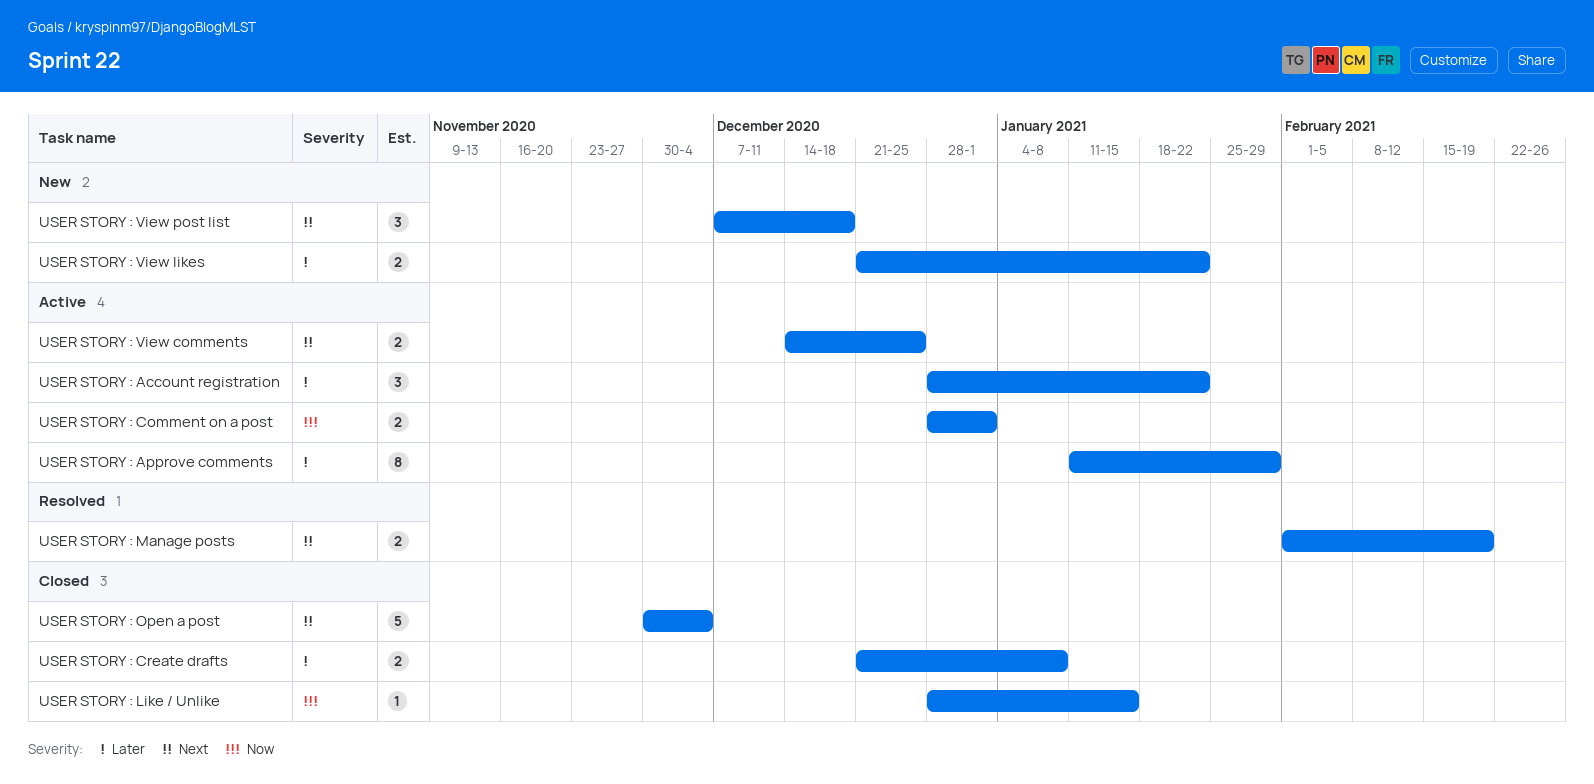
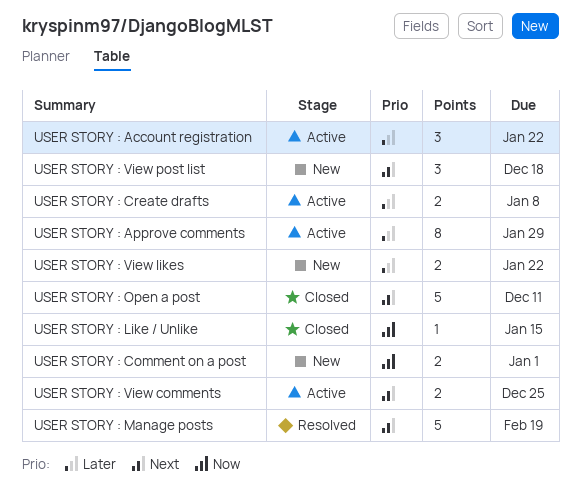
USER STORY : Comment on a post, status: Active -> New
USER STORY : Create drafts, status: Closed -> Active
USER STORY : Manage posts, estimate: 2 -> 5
USER STORY : Open a post, due: Dec 4 -> Dec 11

